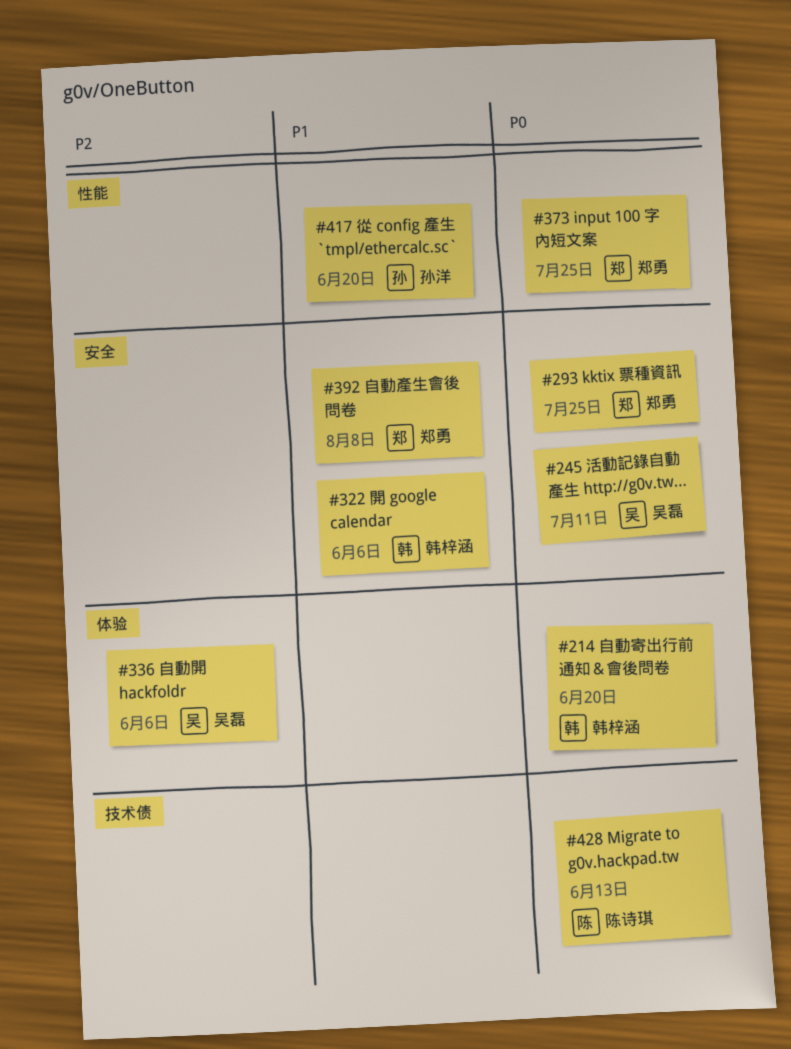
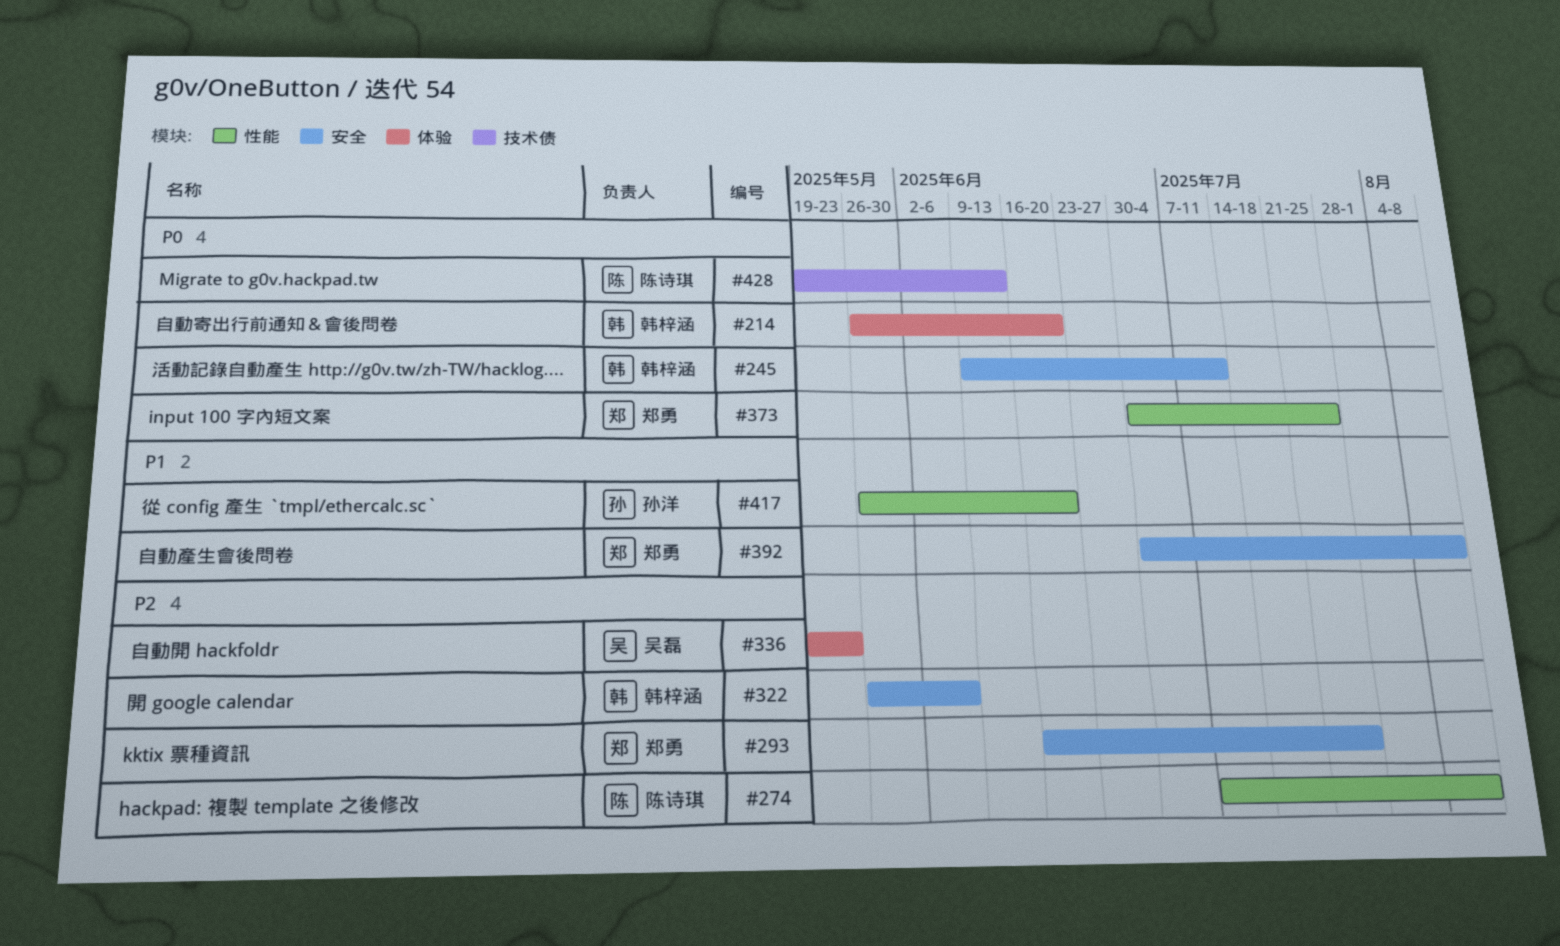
#245, owner: 吴磊 -> 韩梓涵
#274: none -> present
#293, priority: P0 -> P2
#322, priority: P1 -> P2
#336, due: Jun 6 -> May 23

